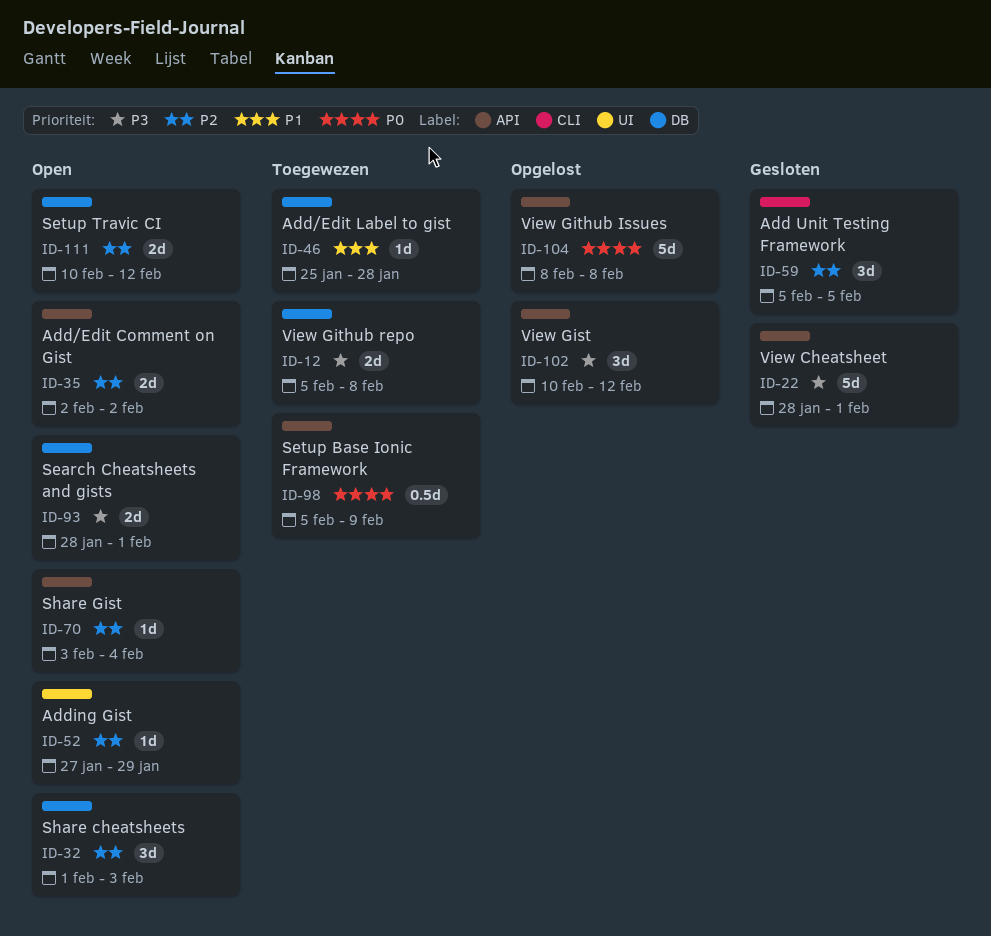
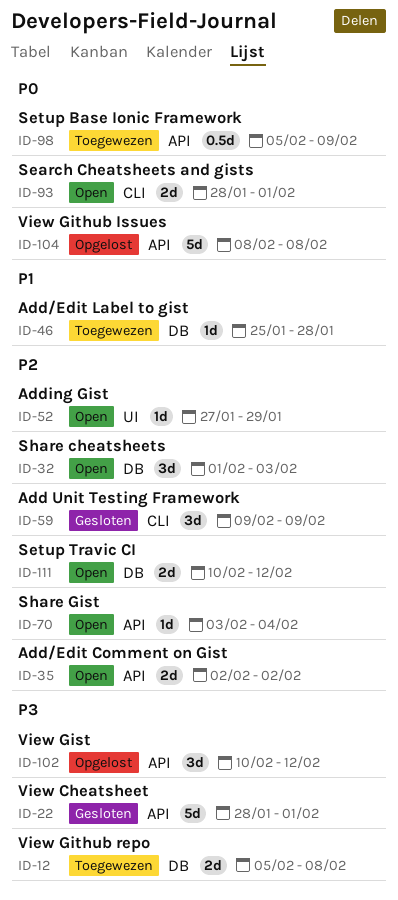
ID-59, start: Feb 5 -> Feb 9
ID-59, due: Feb 5 -> Feb 9
ID-93, priority: P3 -> P0
ID-93, label: DB -> CLI

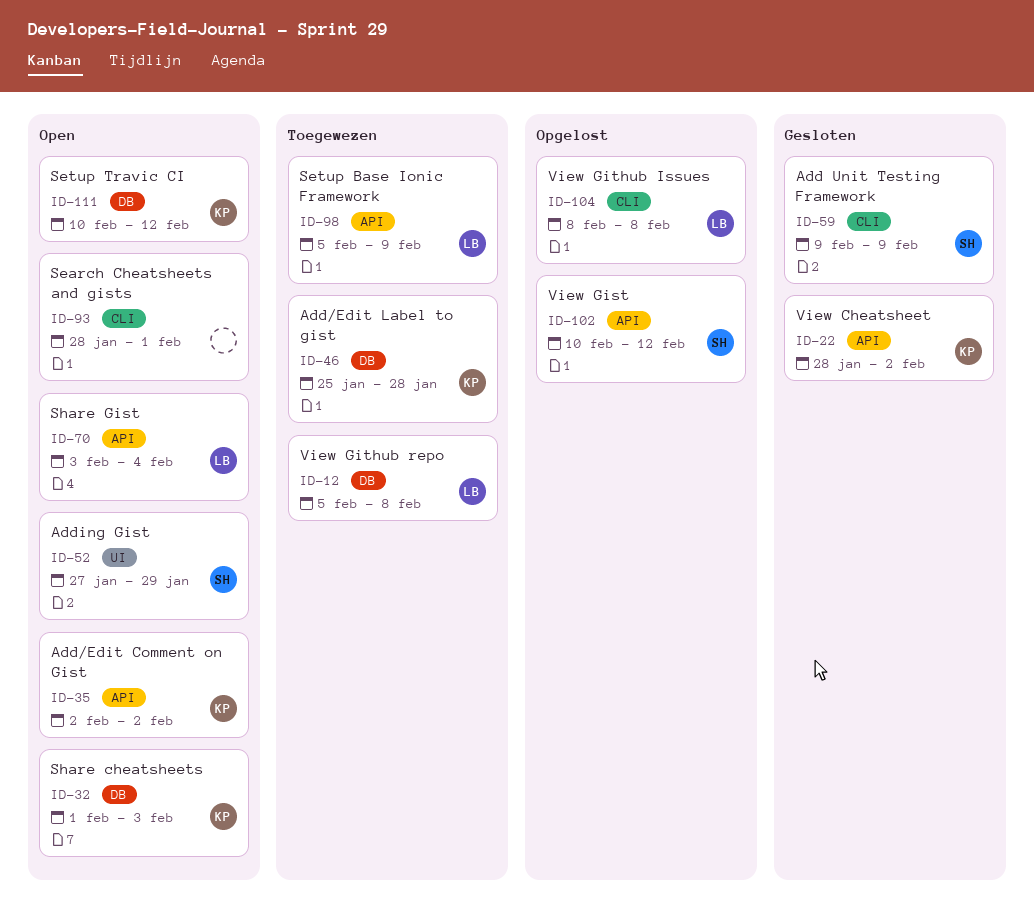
ID-22, due: Feb 1 -> Feb 2
ID-104, label: API -> CLI

